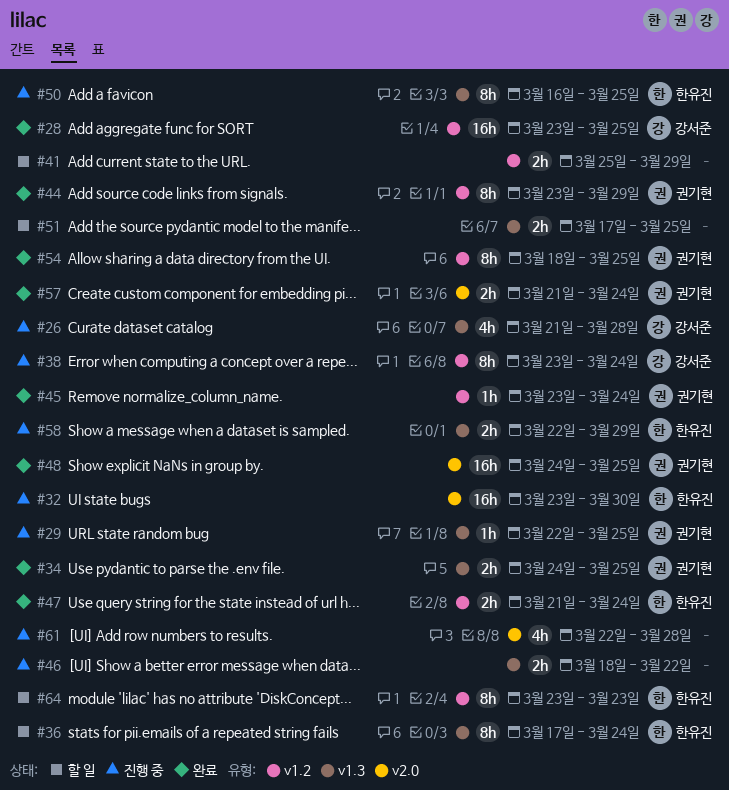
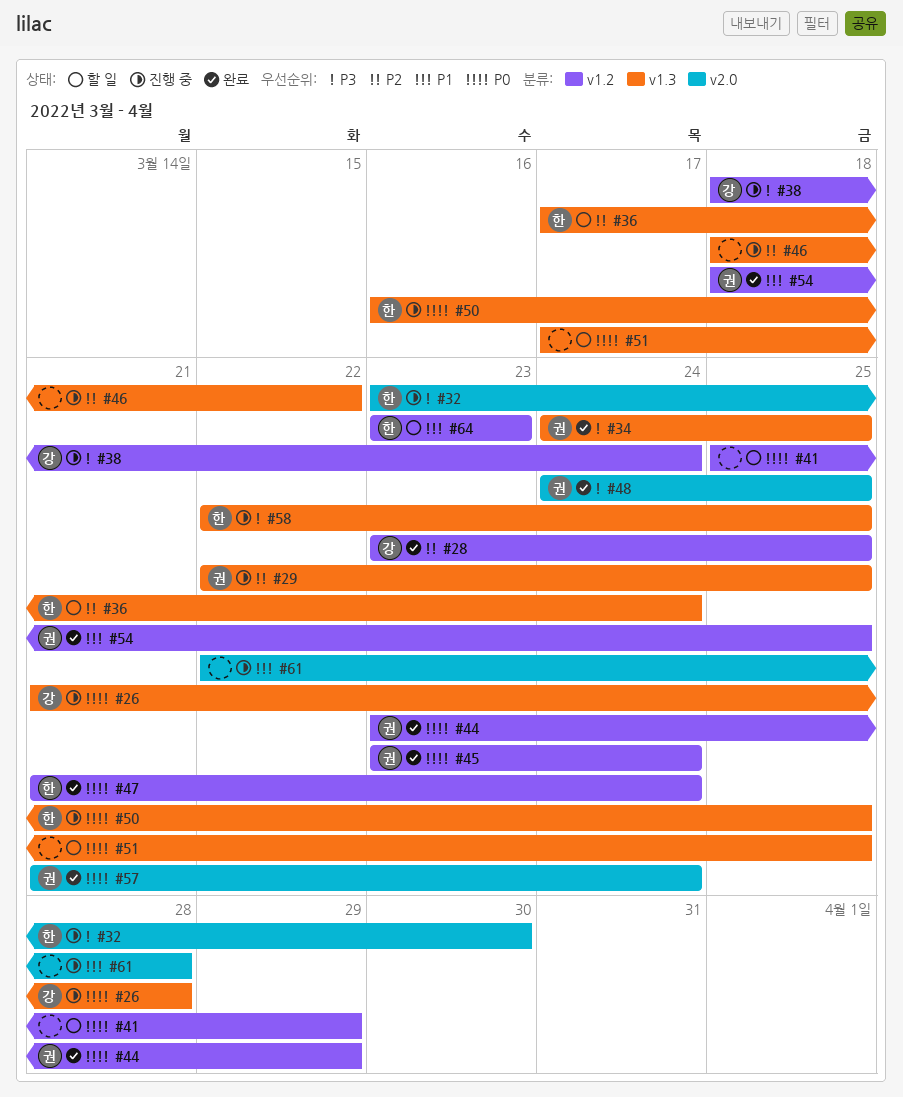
#38, start: Mar 23 -> Mar 18
#58, due: Mar 29 -> Mar 25

